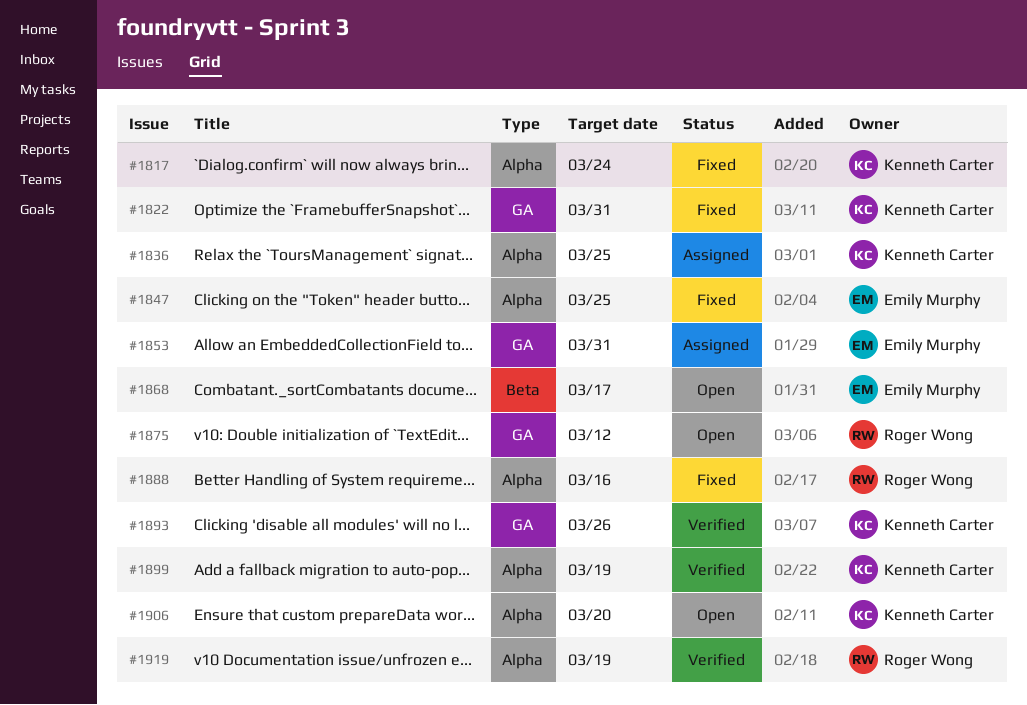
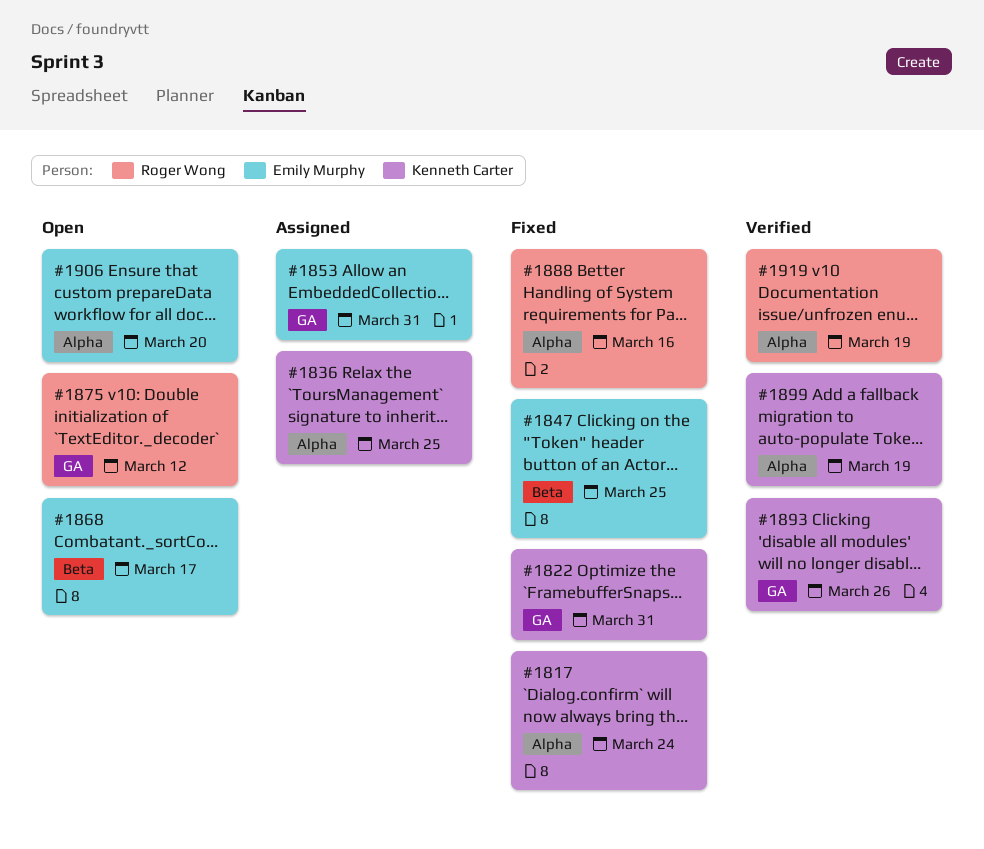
#1847, label: Alpha -> Beta
#1906, owner: Kenneth Carter -> Emily Murphy

